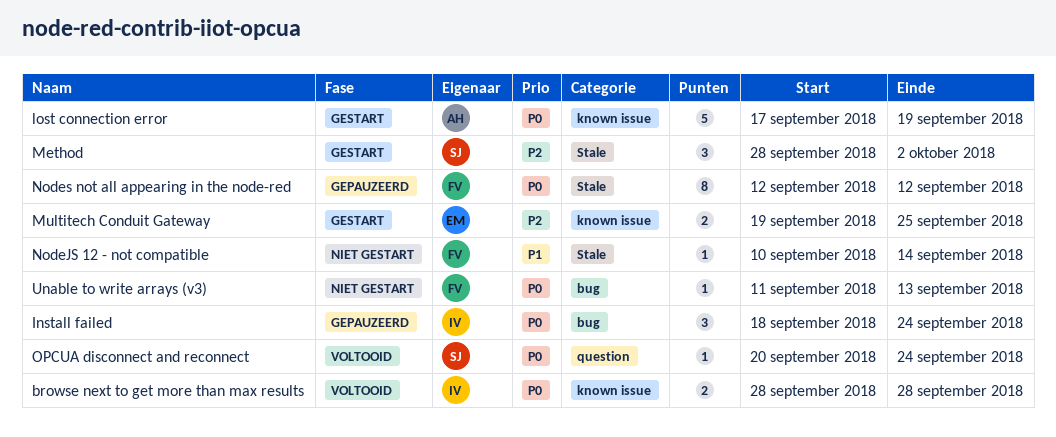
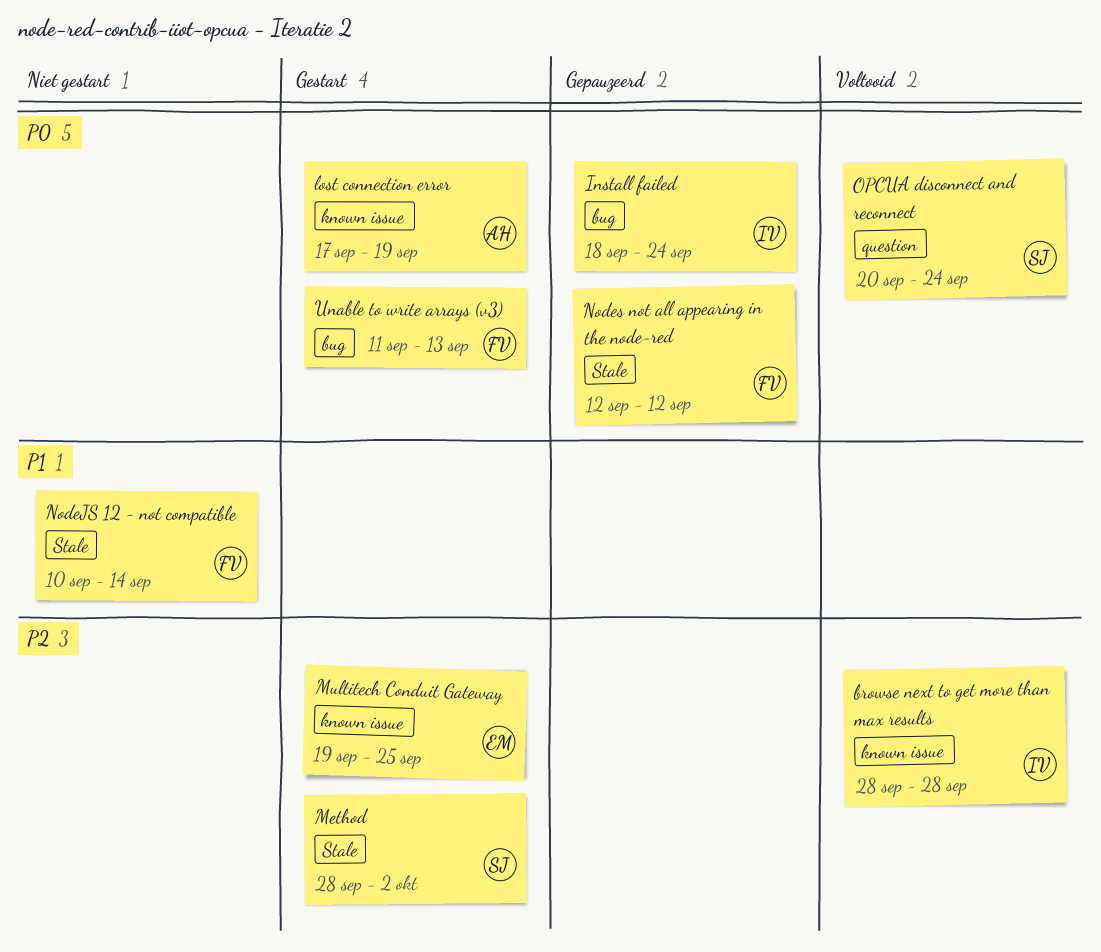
browse next to get more than max results, priority: P0 -> P2
Unable to write arrays (v3), status: Niet gestart -> Gestart

